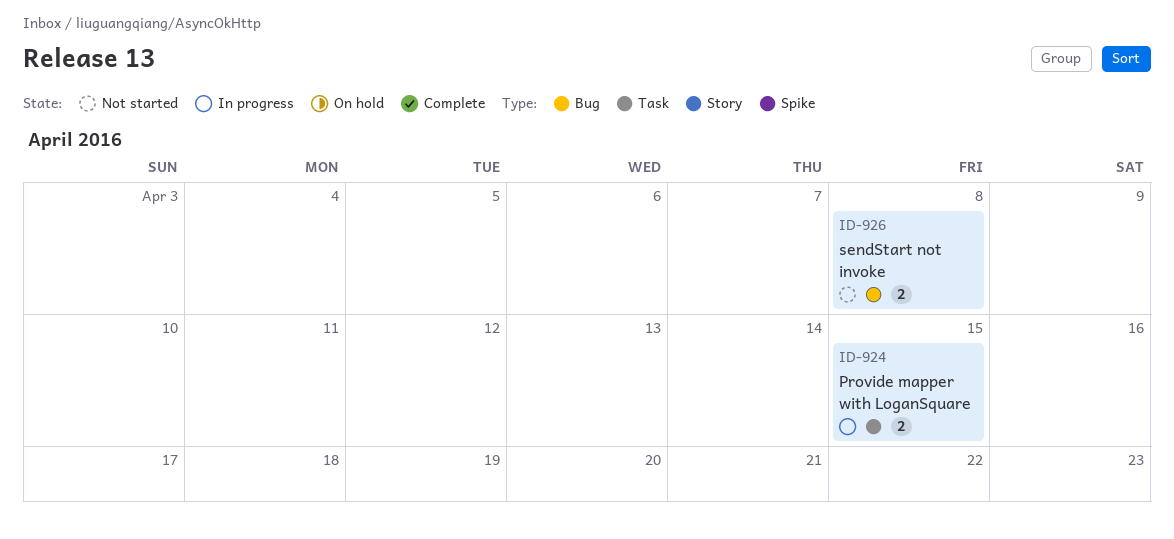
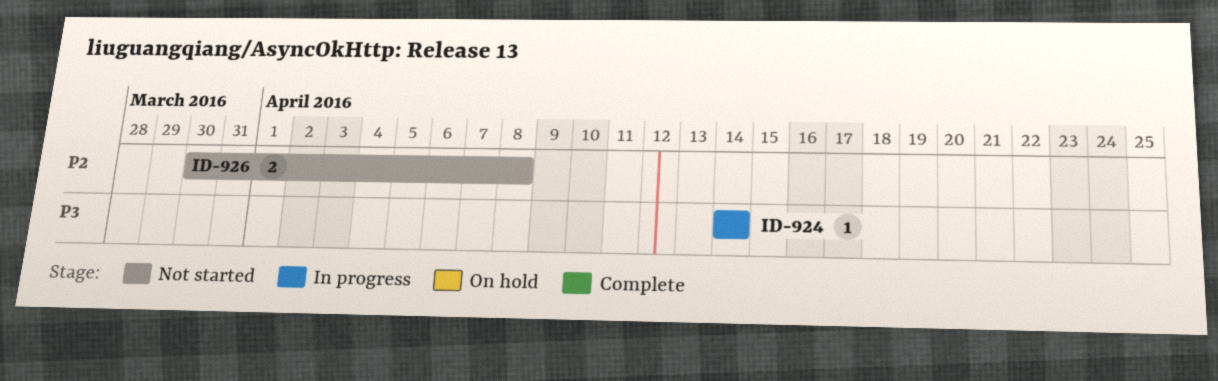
ID-924, estimate: 2 -> 1
ID-924, due: Apr 15 -> Apr 14

